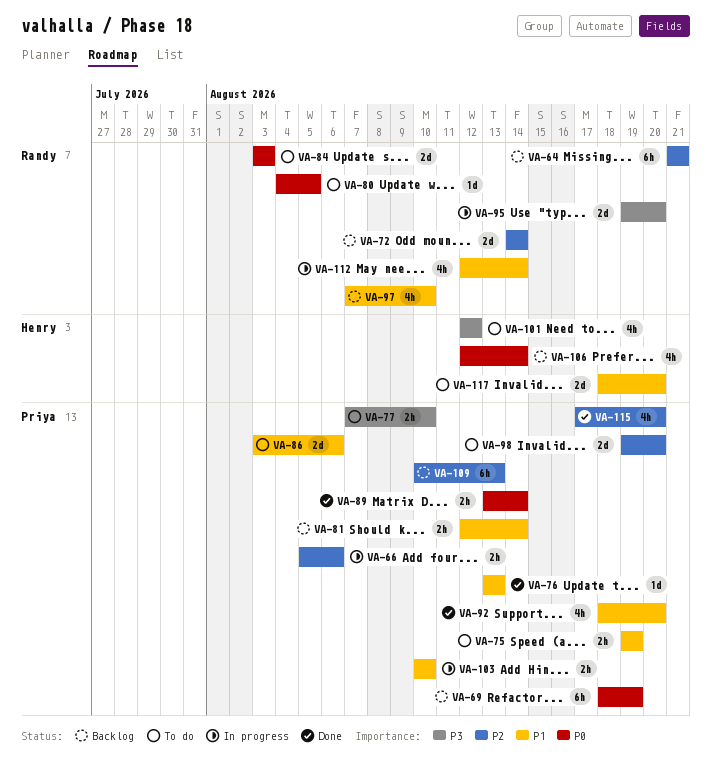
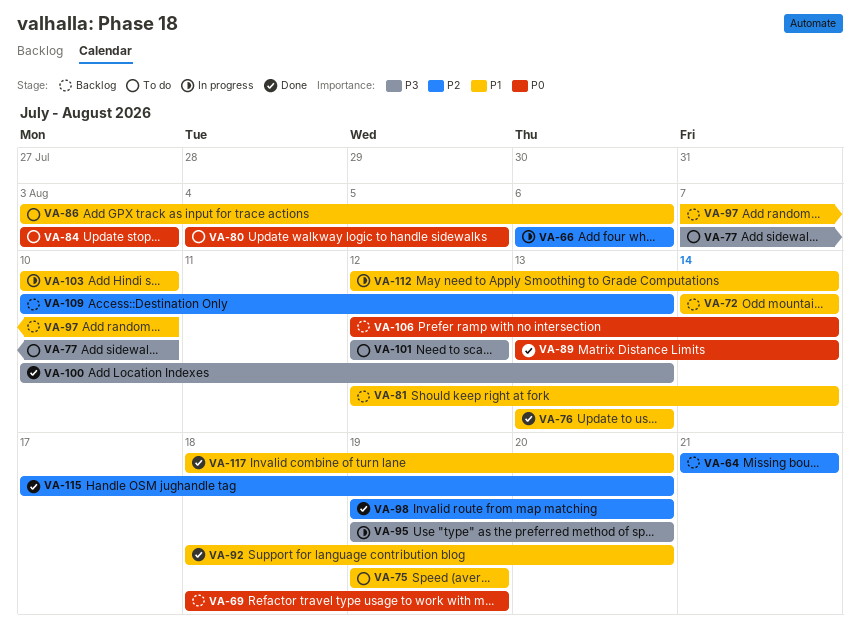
VA-66, start: Aug 5 -> Aug 6
VA-72, priority: P2 -> P1
VA-98, status: To do -> Done
VA-100: none -> present
VA-117, status: To do -> Done

